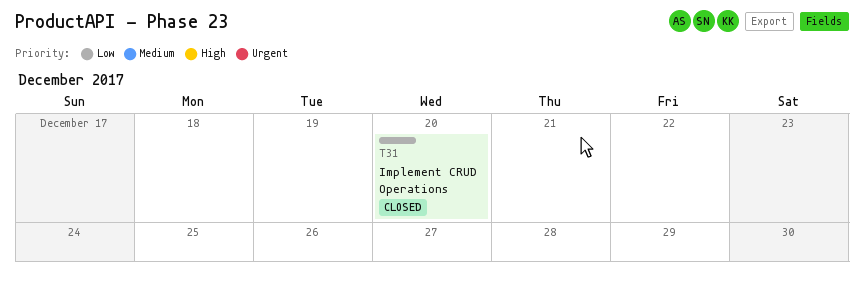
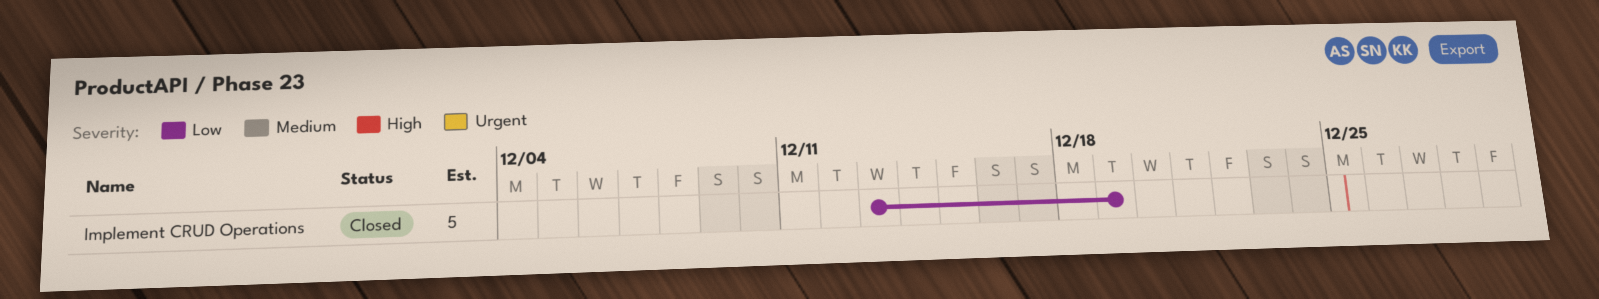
Implement CRUD Operations, due: Dec 20 -> Dec 19

